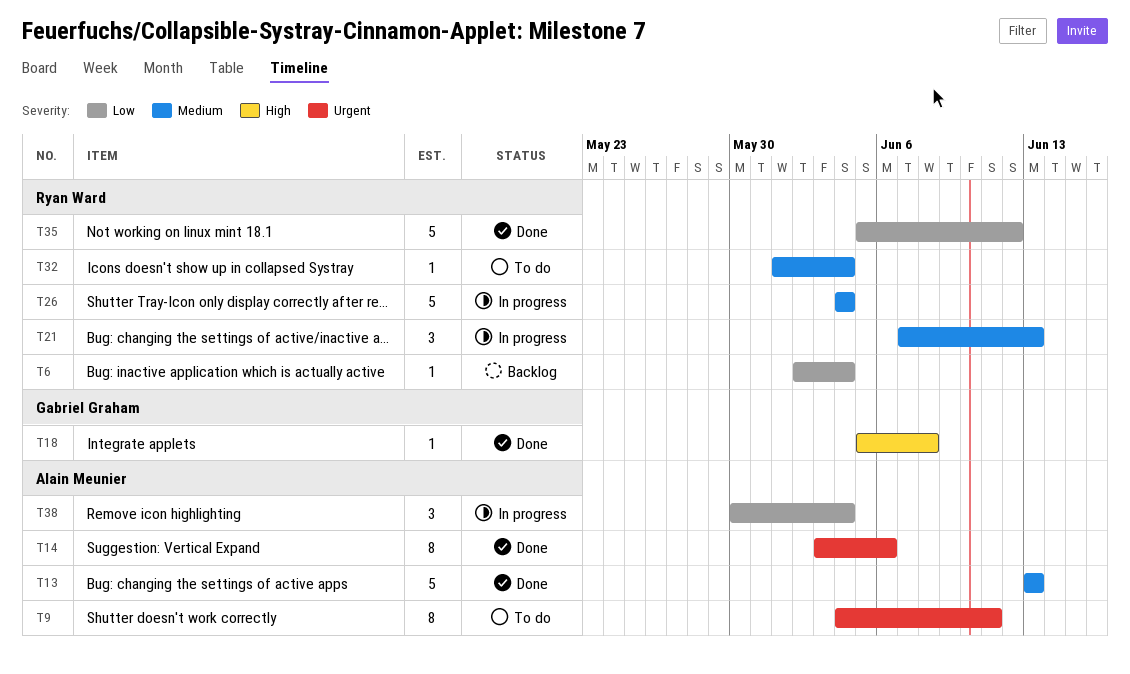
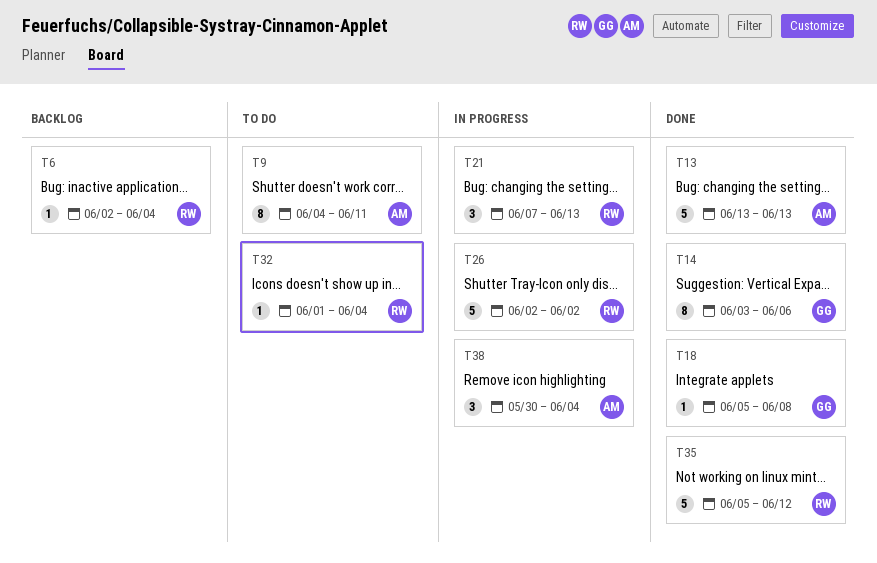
T14, owner: Alain Meunier -> Gabriel Graham
T26, start: Jun 4 -> Jun 2
T26, due: Jun 4 -> Jun 2

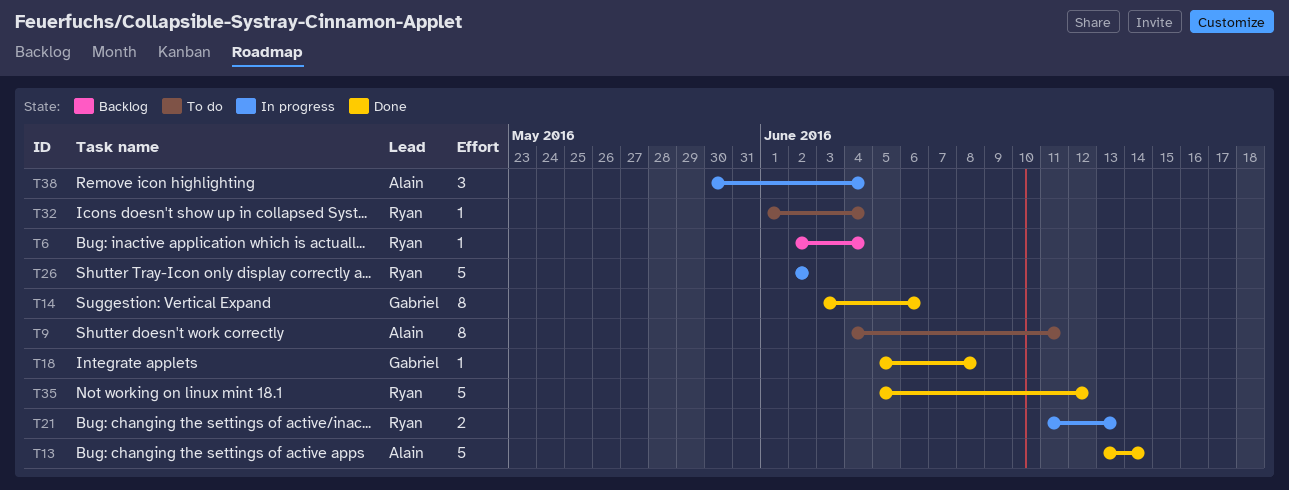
T13, due: Jun 13 -> Jun 14
T21, estimate: 3 -> 2
T21, start: Jun 7 -> Jun 11

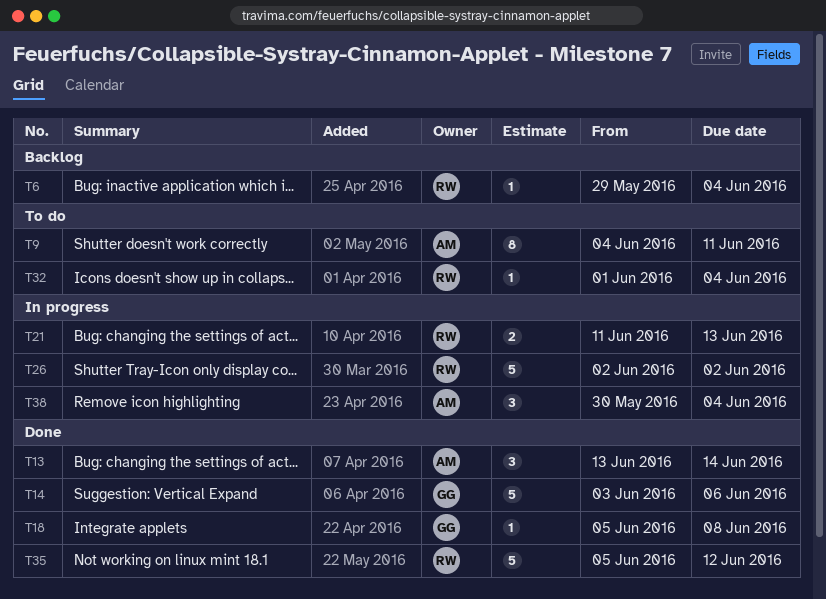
T6, start: Jun 2 -> May 29
T13, estimate: 5 -> 3
T14, estimate: 8 -> 5

